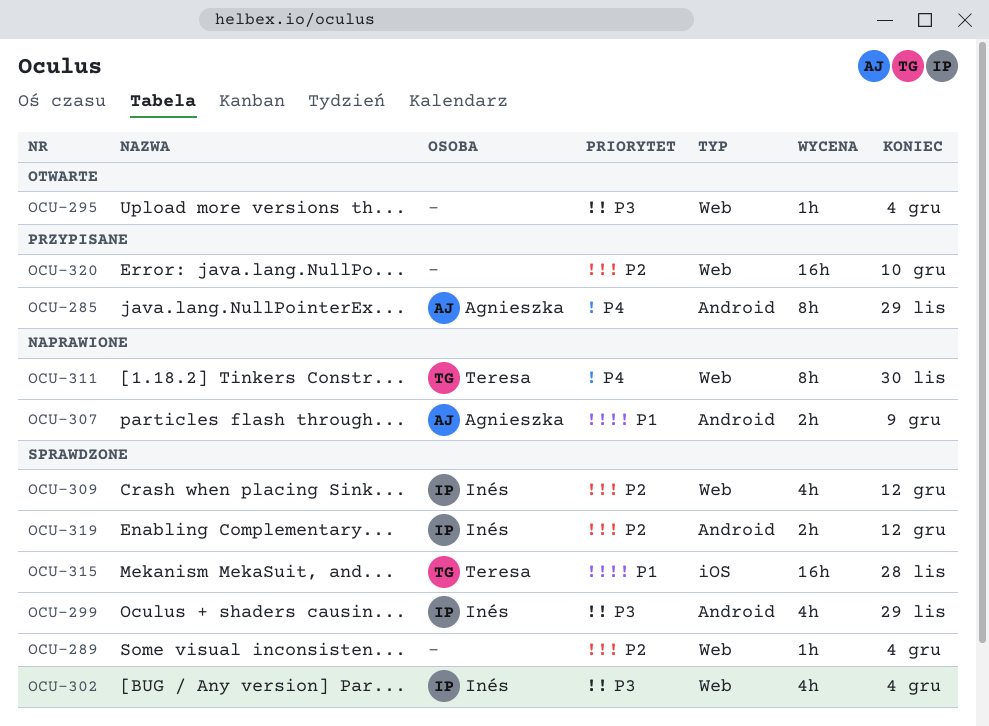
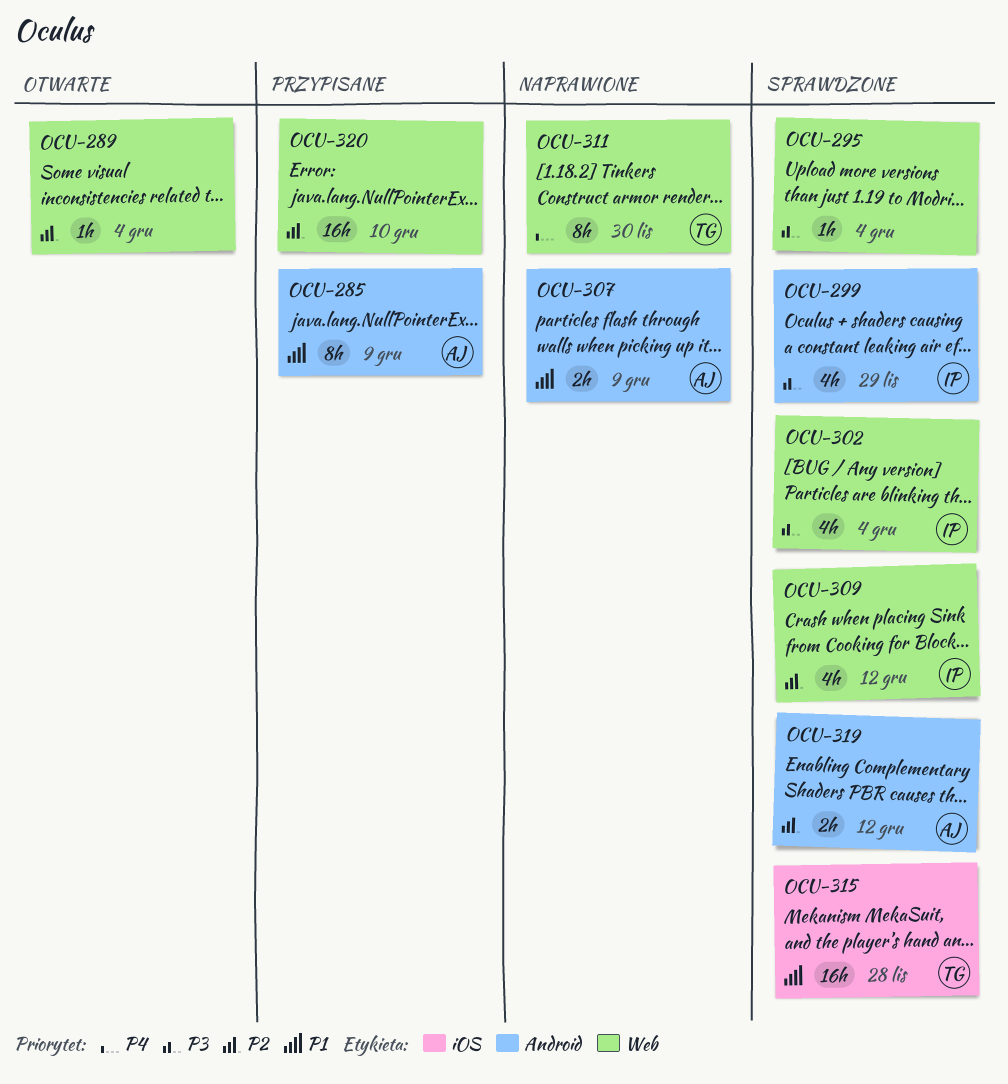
OCU-285, priority: P4 -> P1
OCU-285, due: Nov 29 -> Dec 9
OCU-289, status: Sprawdzone -> Otwarte
OCU-295, status: Otwarte -> Sprawdzone
OCU-319, owner: Inés -> Agnieszka

